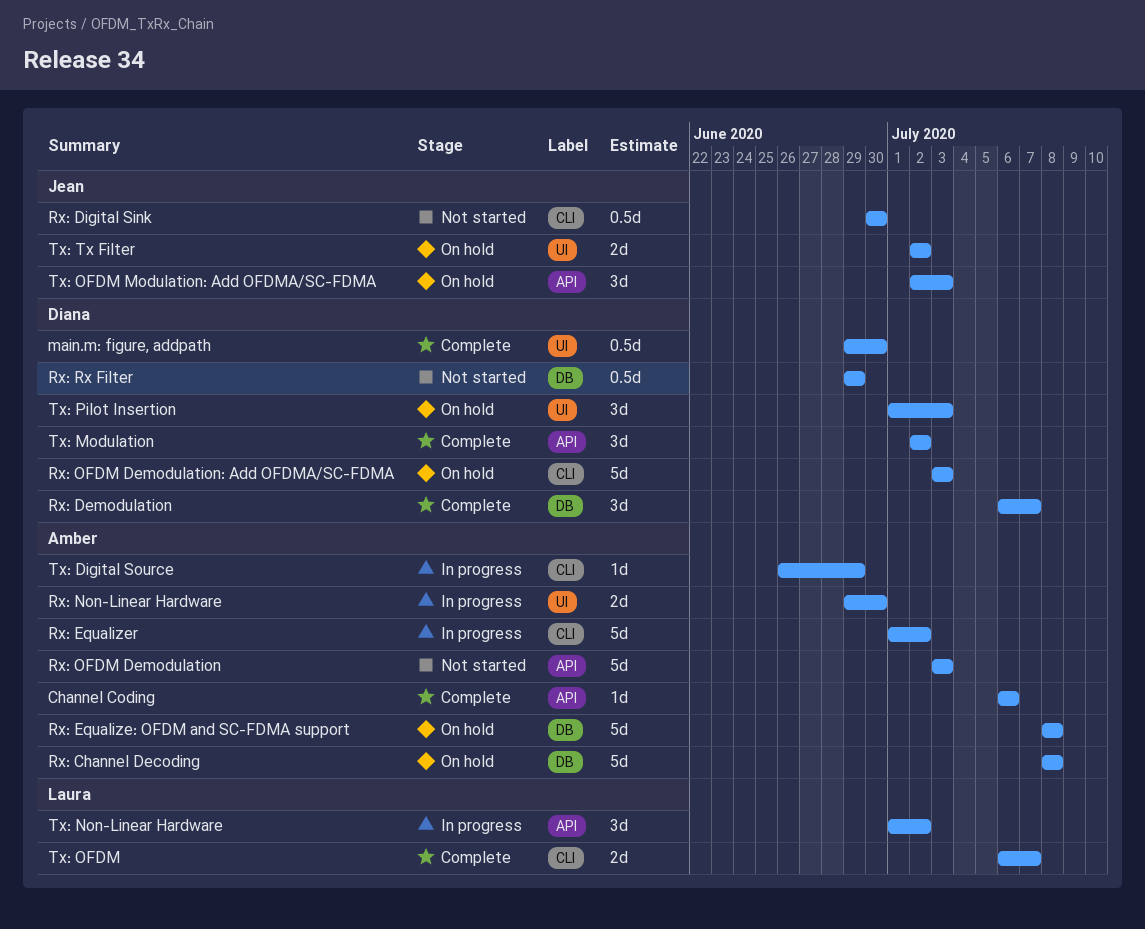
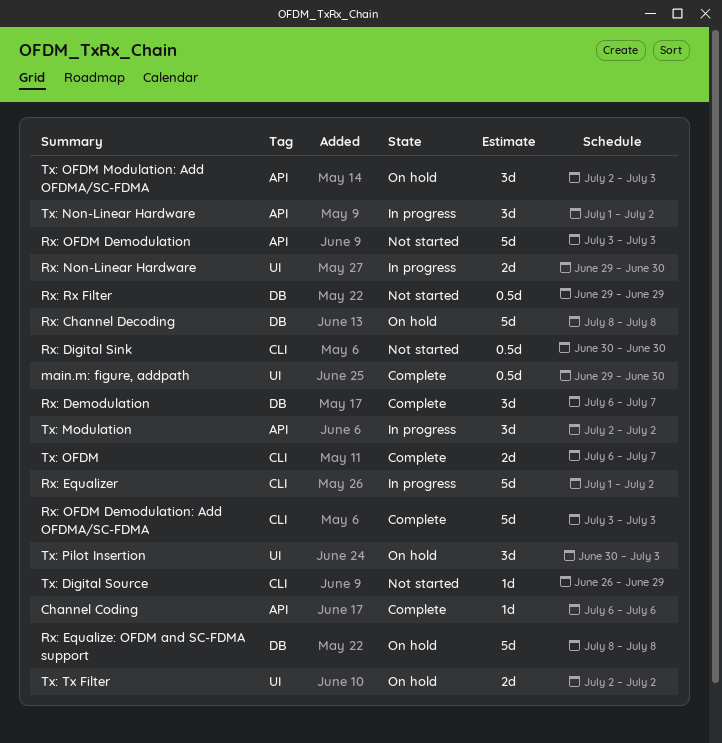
Rx: OFDM Demodulation: Add OFDMA/SC-FDMA, status: On hold -> Complete
Tx: Digital Source, status: In progress -> Not started
Tx: Modulation, status: Complete -> In progress
Tx: Pilot Insertion, start: Jul 1 -> Jun 30

